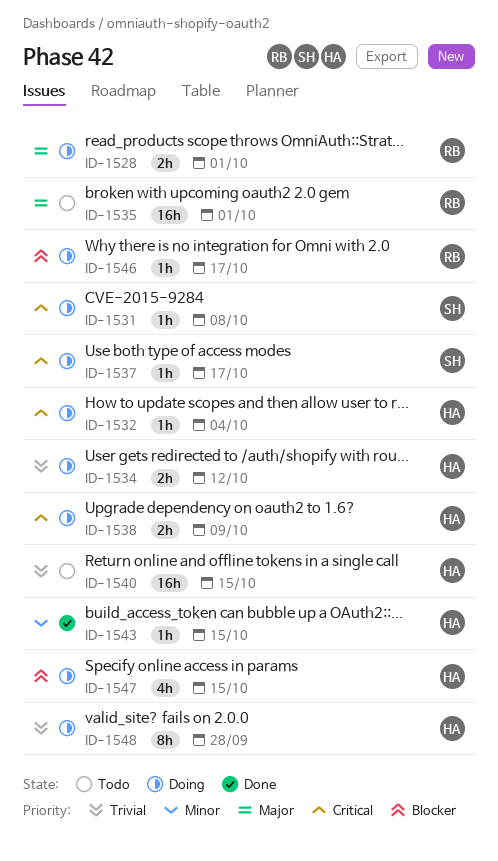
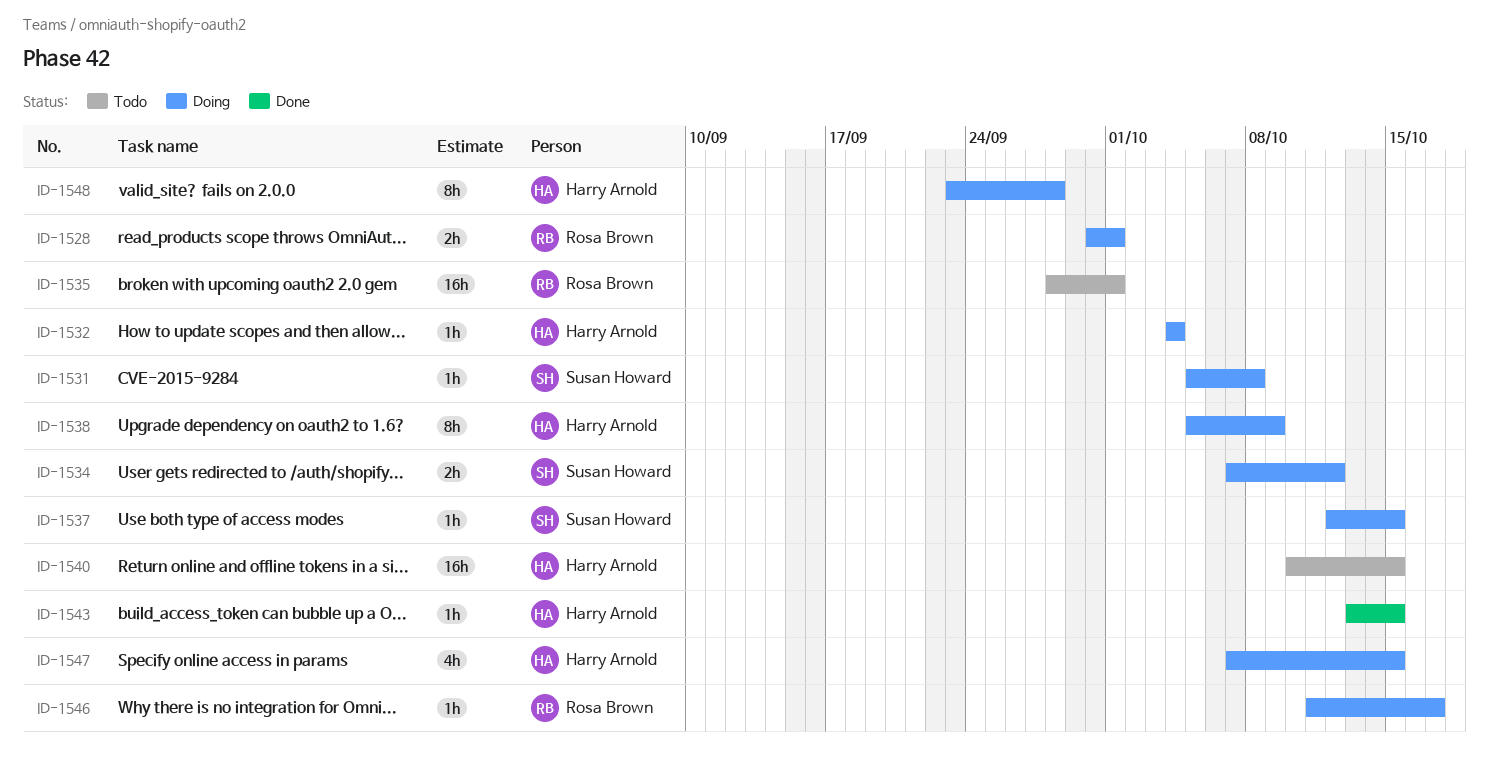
ID-1534, owner: Harry Arnold -> Susan Howard
ID-1537, due: Oct 17 -> Oct 15
ID-1538, estimate: 2h -> 8h

